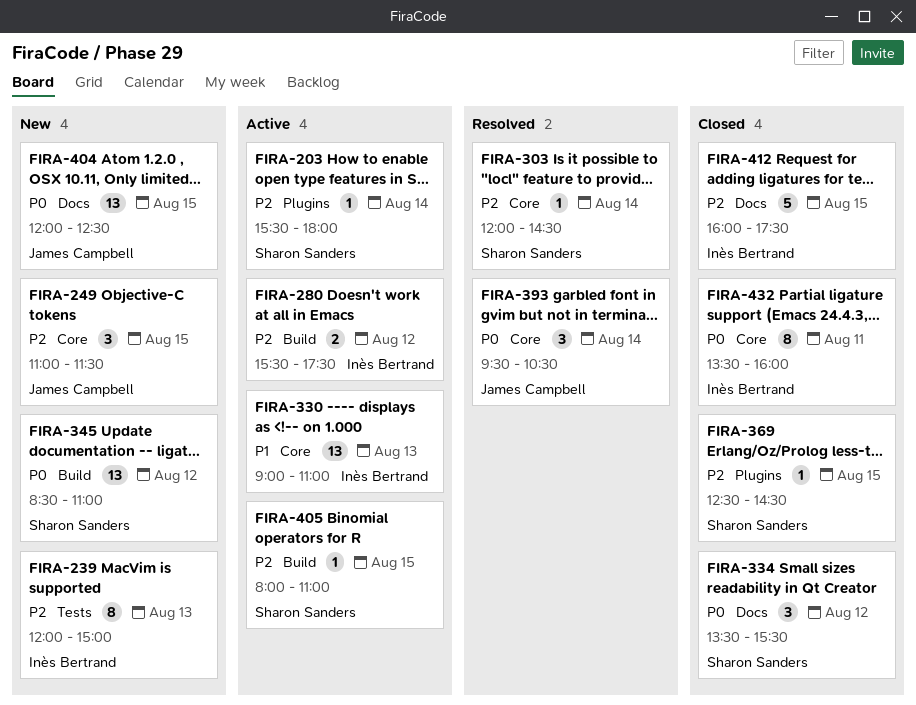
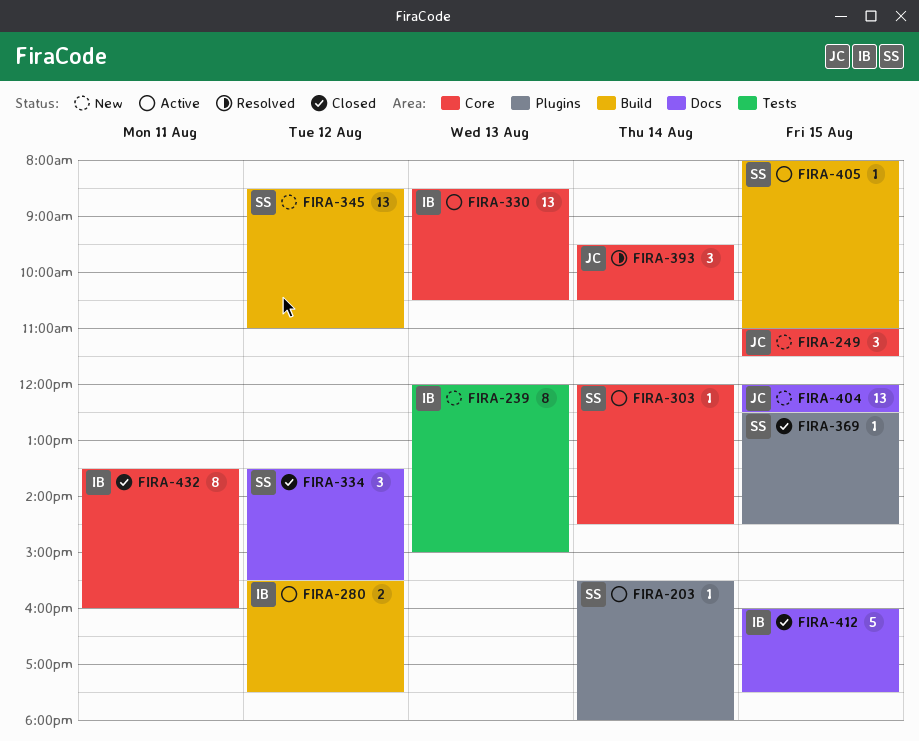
FIRA-303, status: Resolved -> Active
FIRA-330, begins: 09:00 -> 08:30
FIRA-330, ends: 11:00 -> 10:30

